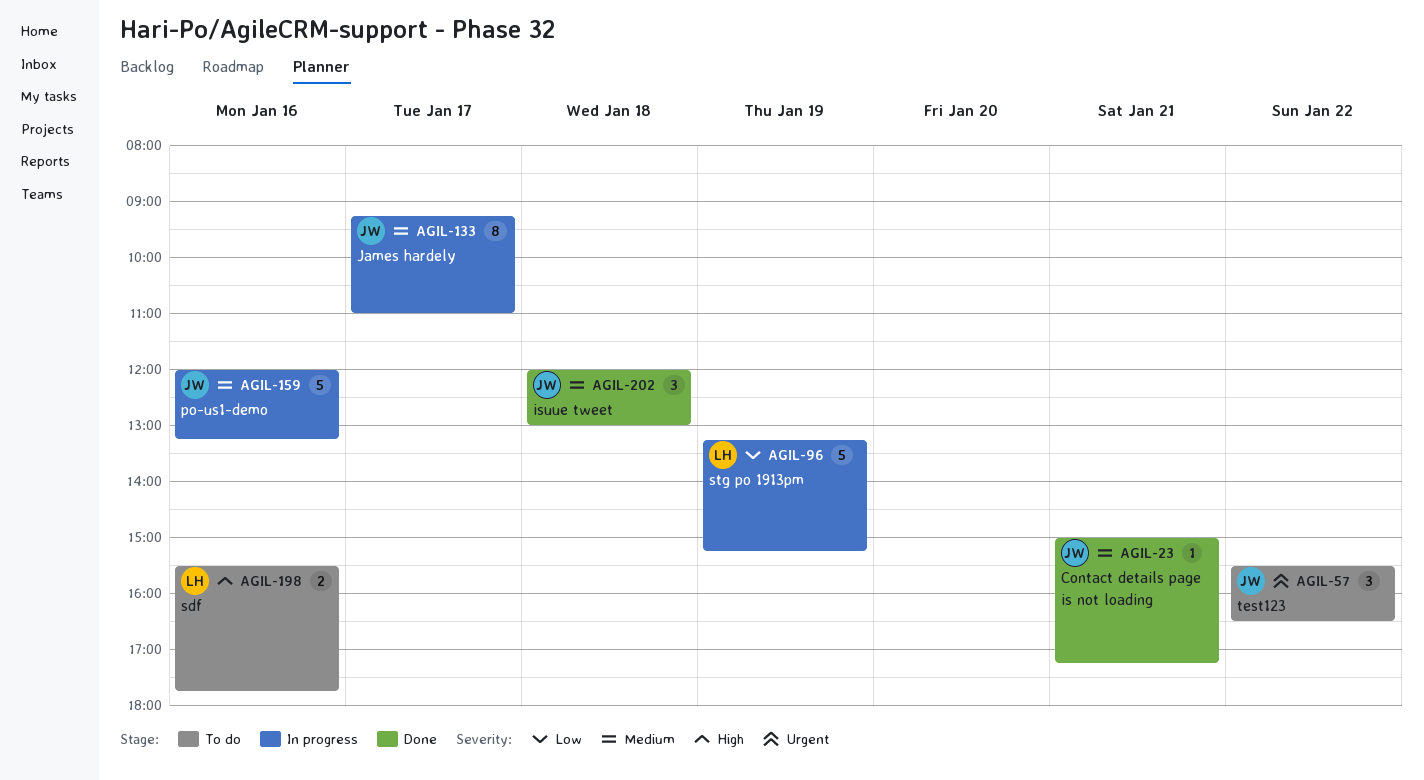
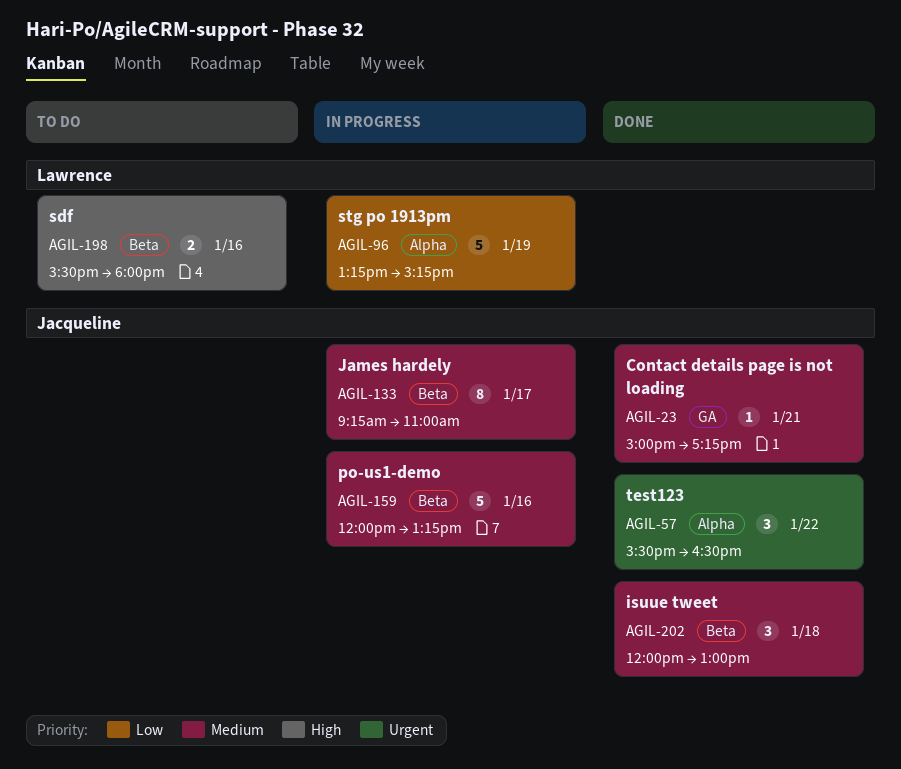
AGIL-57, status: To do -> Done
AGIL-198, ends: 17:45 -> 18:00

